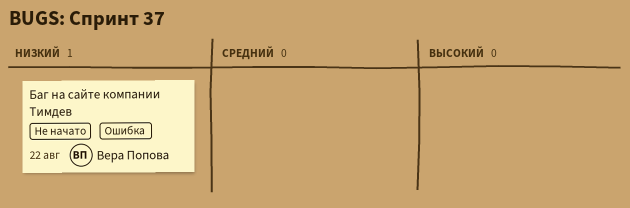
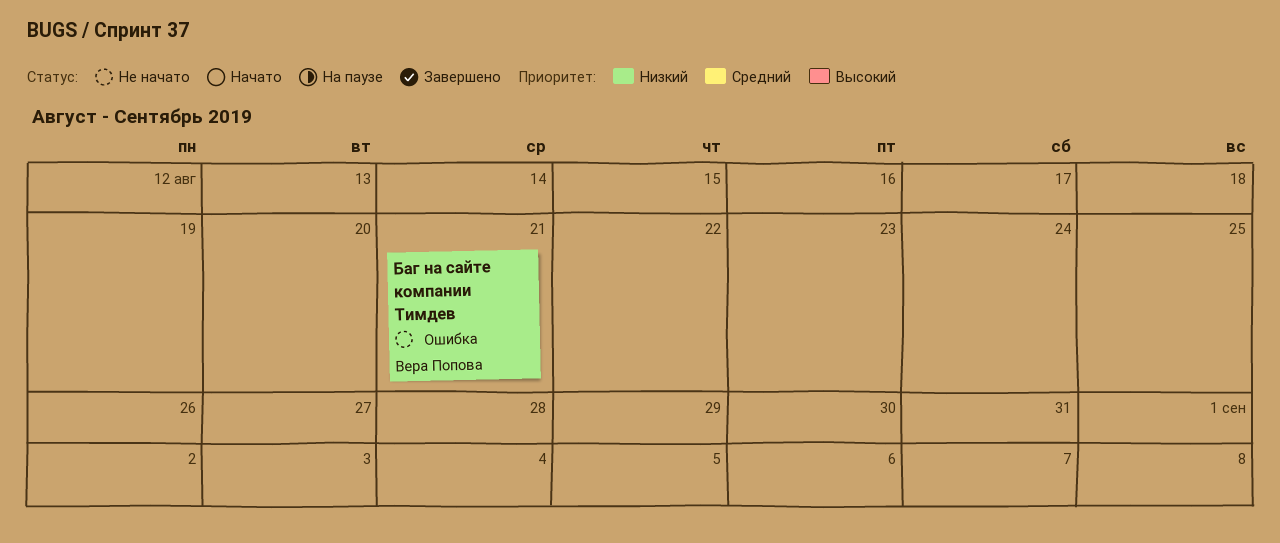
Баг на сайте компании Тимдев, due: Aug 22 -> Aug 21

